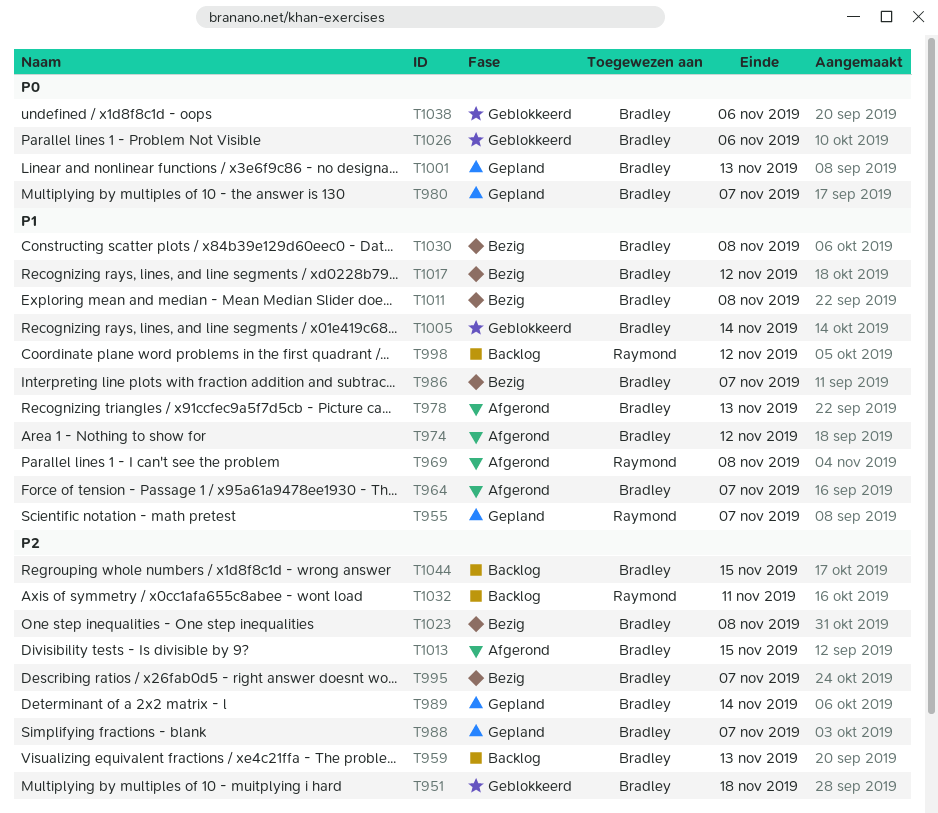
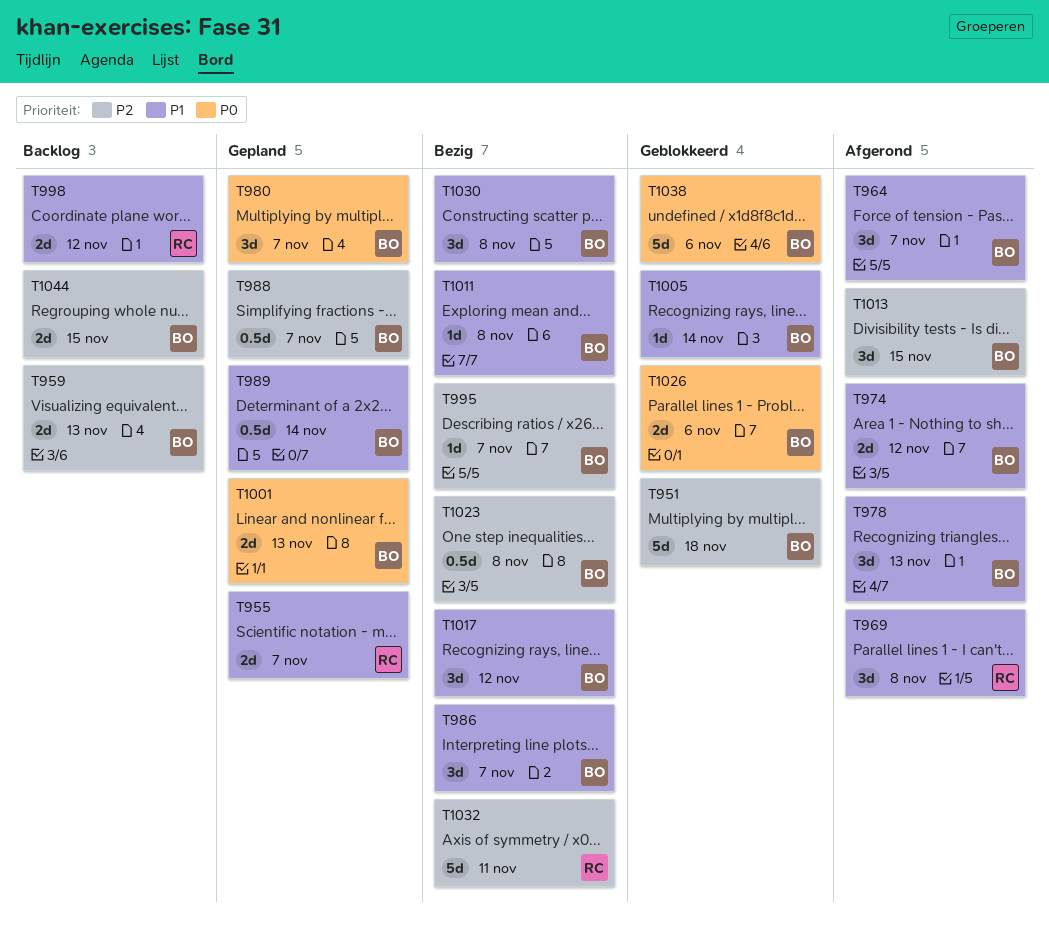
T989, priority: P2 -> P1
T1032, status: Backlog -> Bezig

